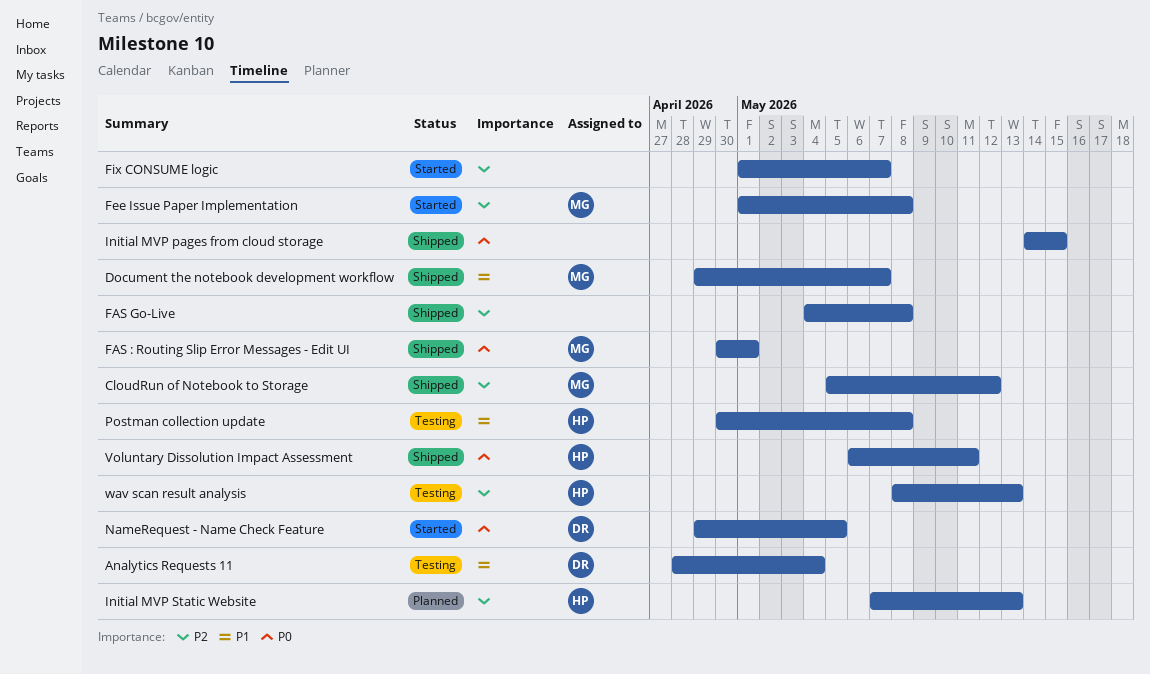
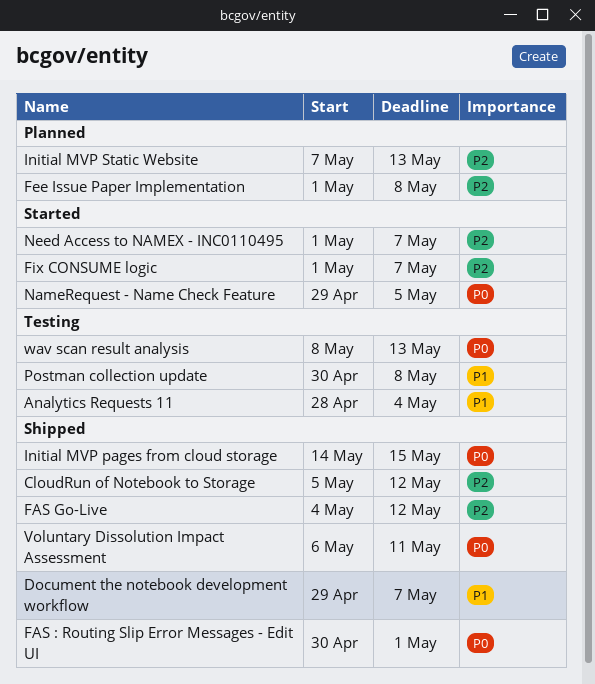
FAS Go-Live, due: May 8 -> May 12
Fee Issue Paper Implementation, status: Started -> Planned
Need Access to NAMEX - INC0110495: none -> present
wav scan result analysis, priority: P2 -> P0

